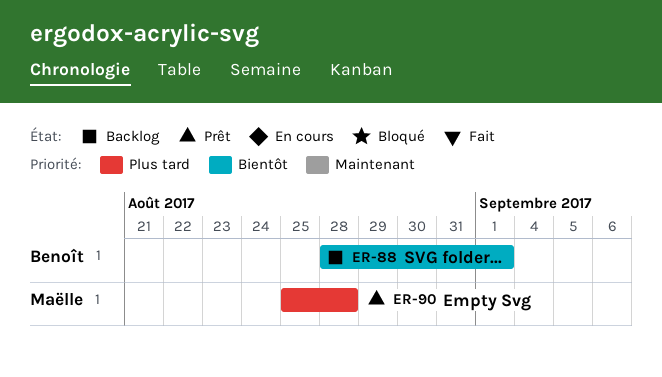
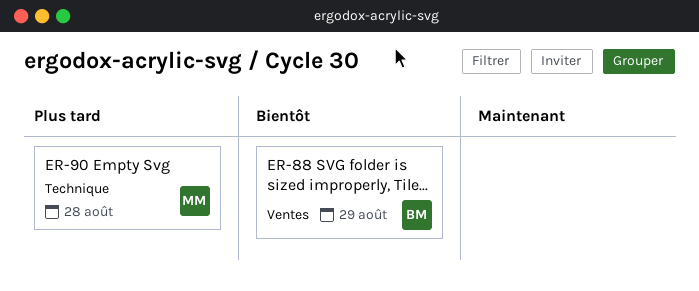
ER-88, due: Sep 1 -> Aug 29

